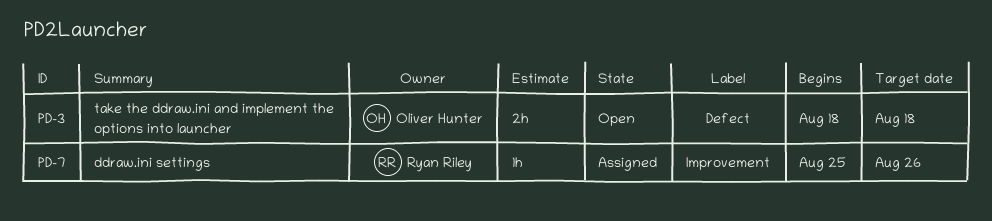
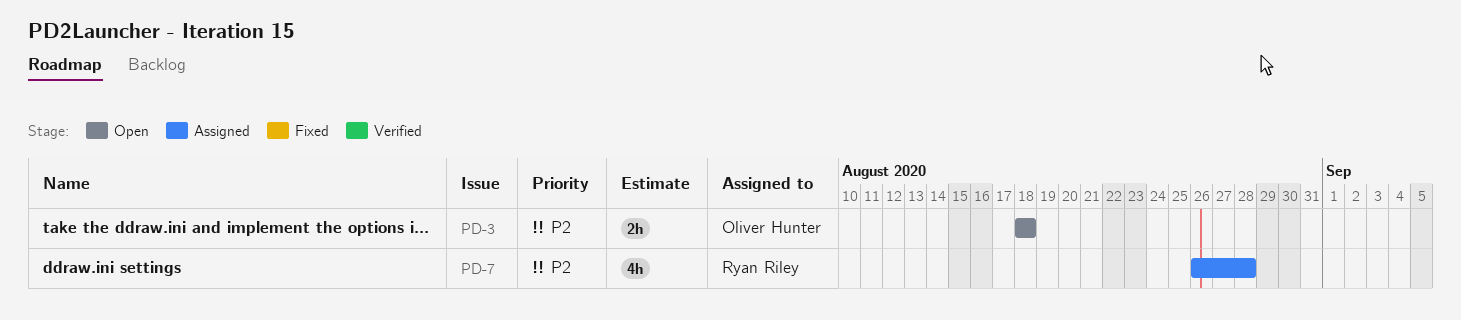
PD-7, estimate: 1h -> 4h
PD-7, start: Aug 25 -> Aug 26
PD-7, due: Aug 26 -> Aug 28

